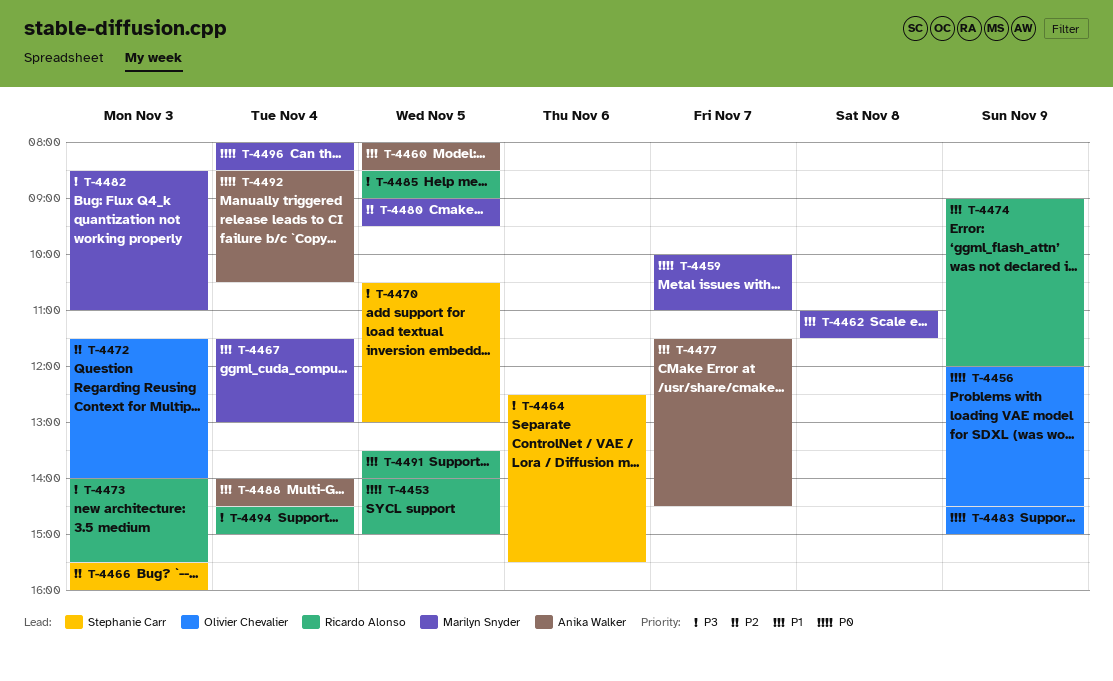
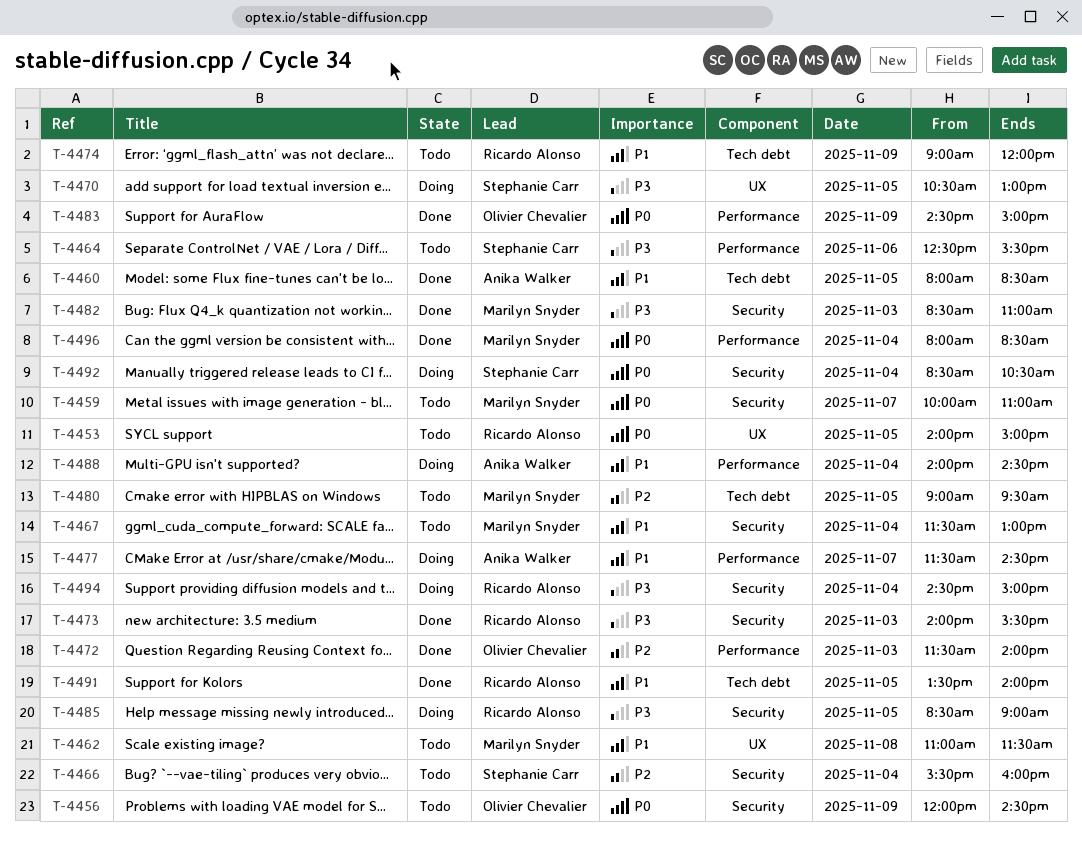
T-4466, day: Nov 3 -> Nov 4
T-4492, owner: Anika Walker -> Stephanie Carr

